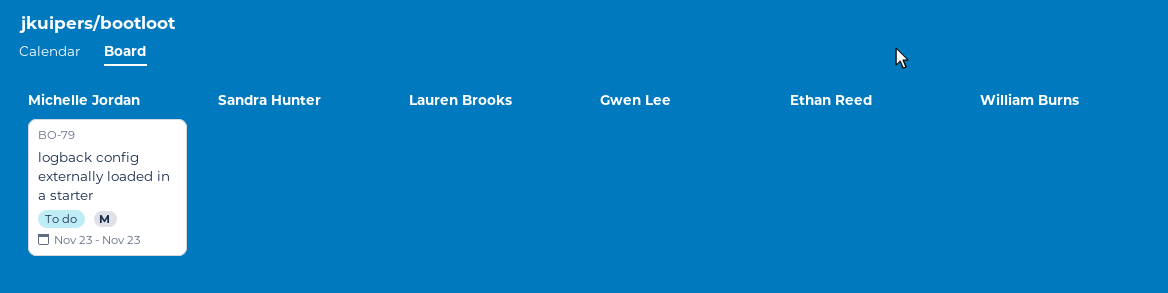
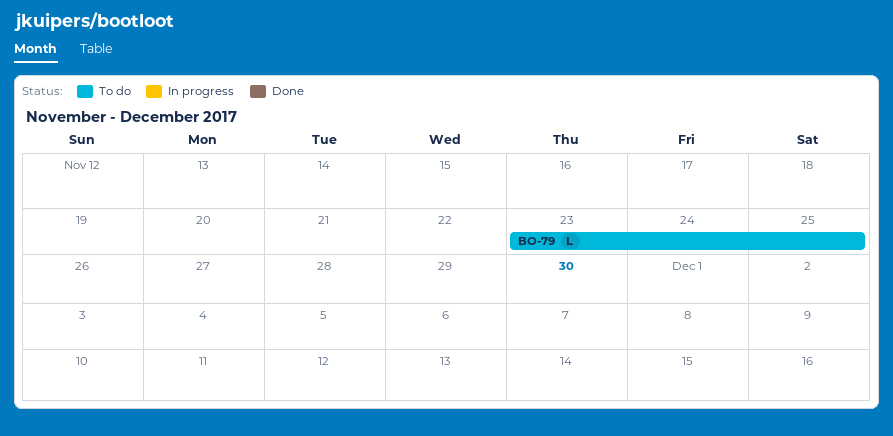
BO-79, estimate: M -> L
BO-79, due: Nov 23 -> Nov 25

